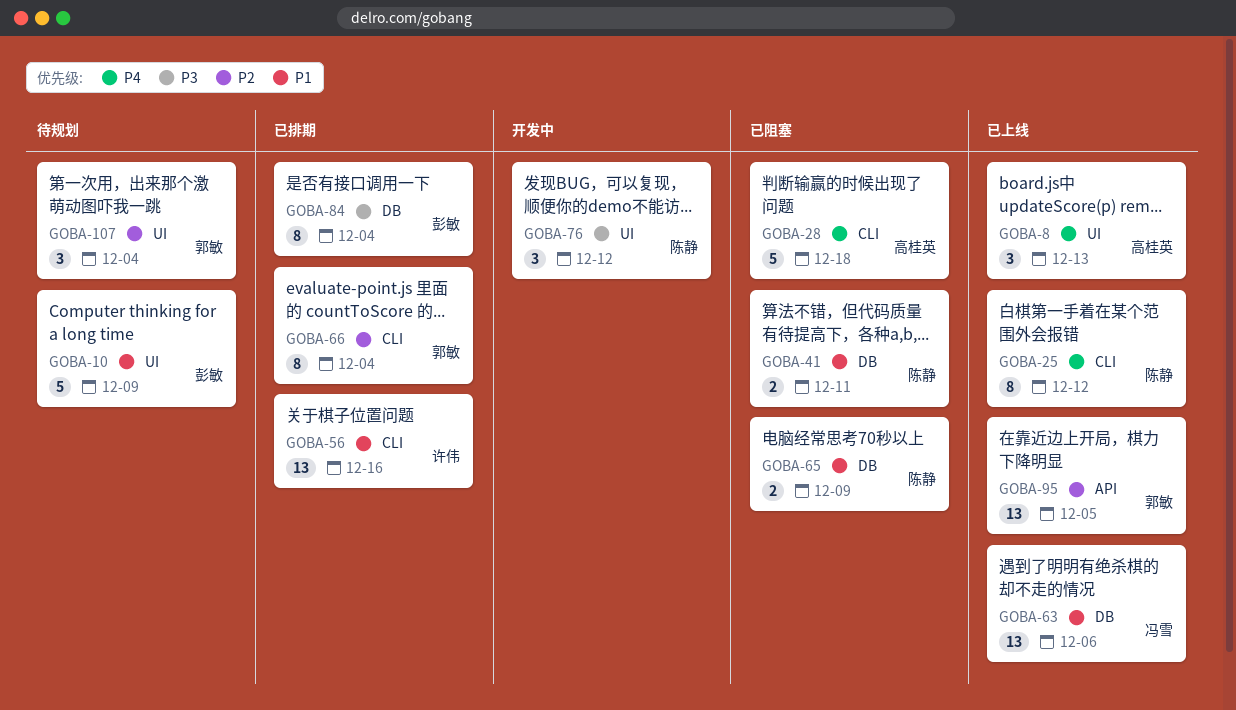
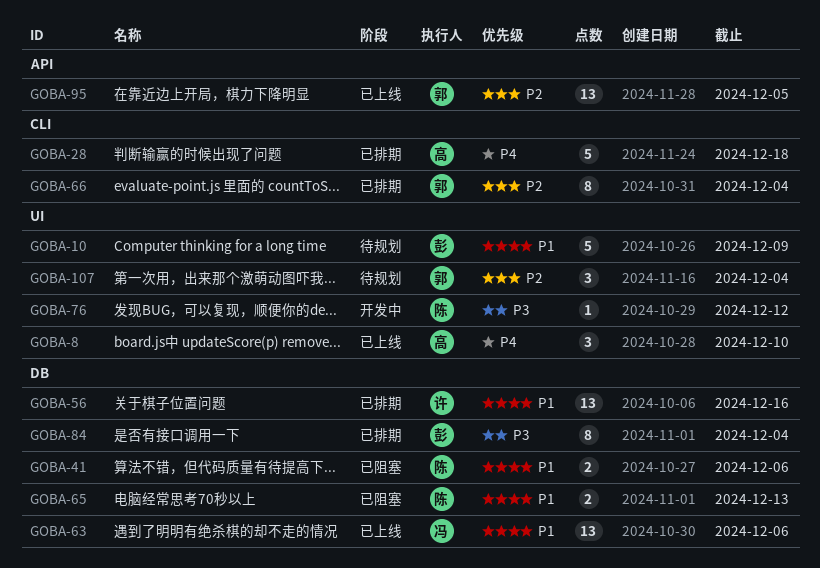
GOBA-8, due: Dec 13 -> Dec 10
GOBA-25: present -> none
GOBA-28, status: 已阻塞 -> 已排期
GOBA-41, due: Dec 11 -> Dec 6
GOBA-56, label: CLI -> DB
GOBA-65, due: Dec 9 -> Dec 13
GOBA-76, estimate: 3 -> 1

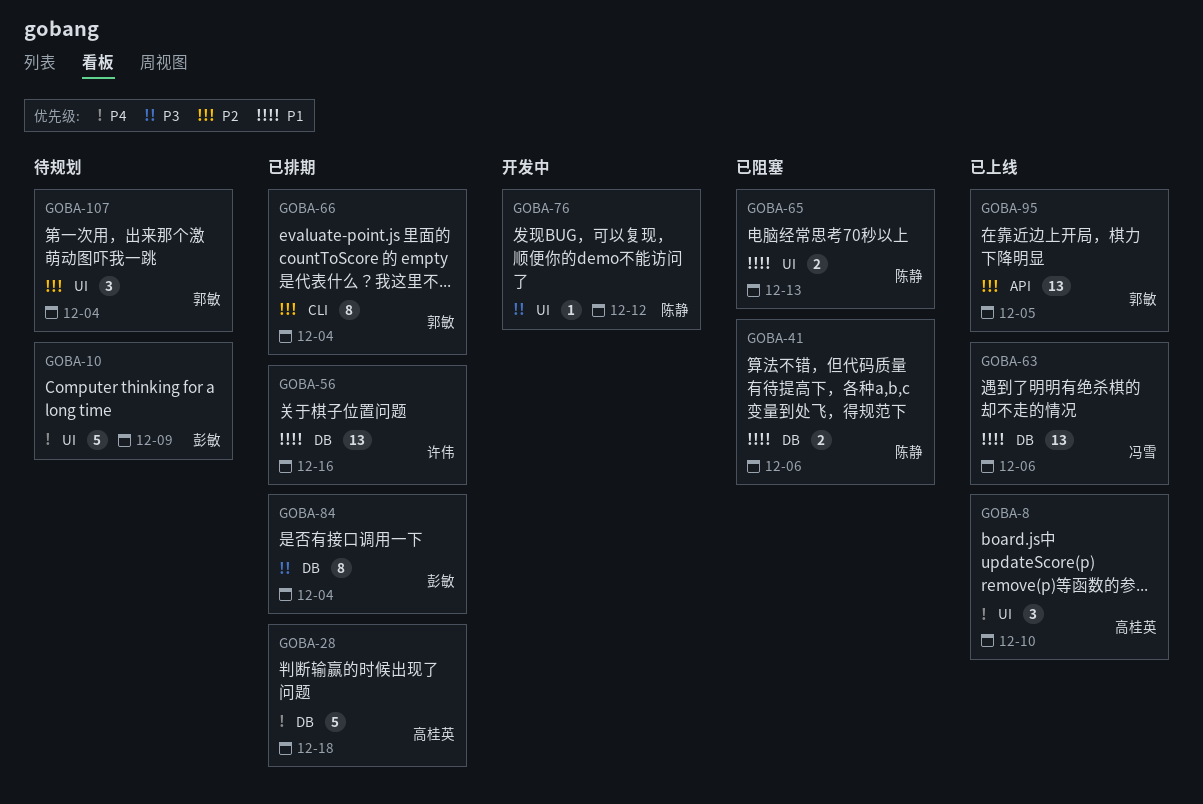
GOBA-10, priority: P1 -> P4
GOBA-28, label: CLI -> DB
GOBA-65, label: DB -> UI

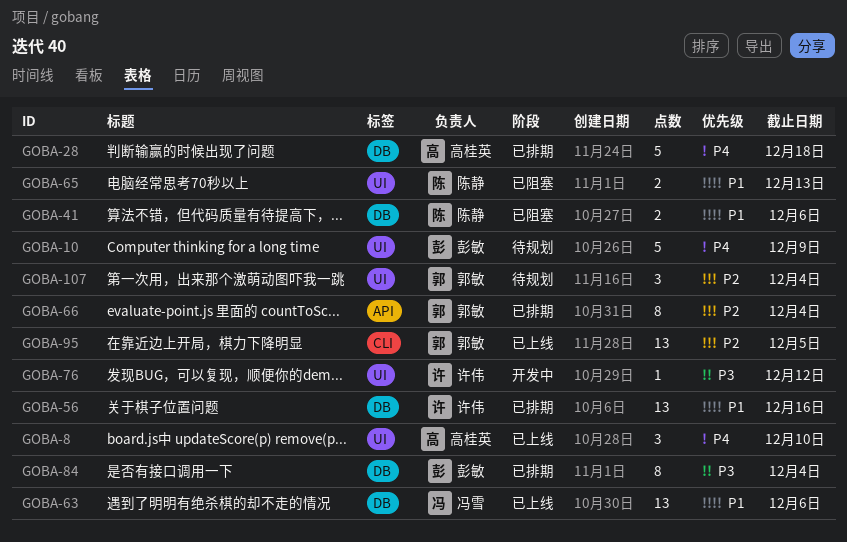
GOBA-66, label: CLI -> API
GOBA-76, owner: 陈静 -> 许伟
GOBA-95, label: API -> CLI

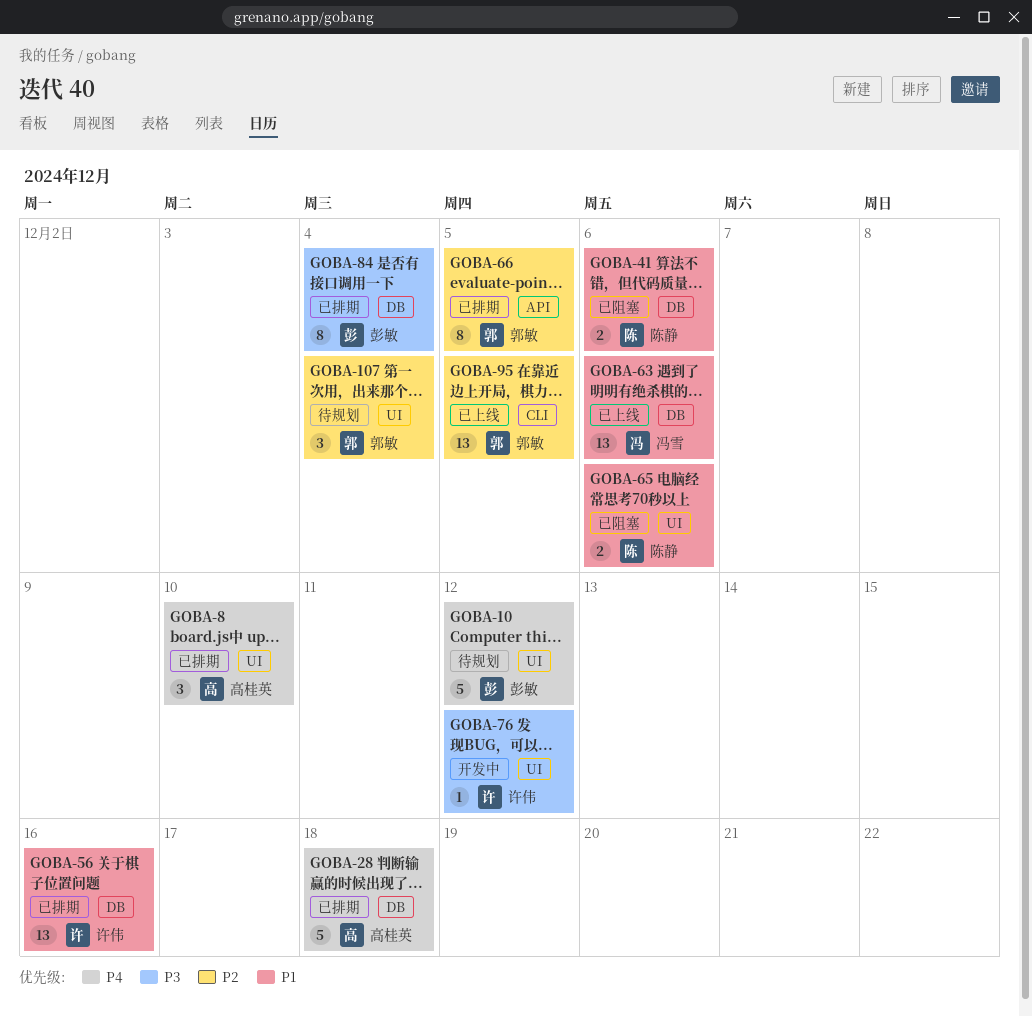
GOBA-8, status: 已上线 -> 已排期
GOBA-10, due: Dec 9 -> Dec 12
GOBA-65, due: Dec 13 -> Dec 6
GOBA-66, due: Dec 4 -> Dec 5

